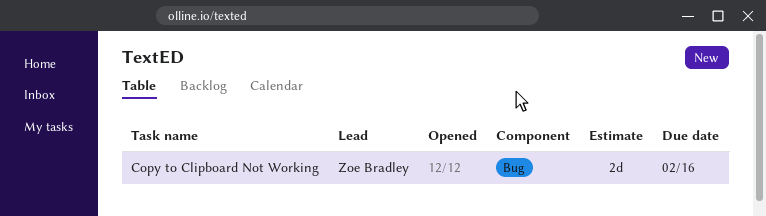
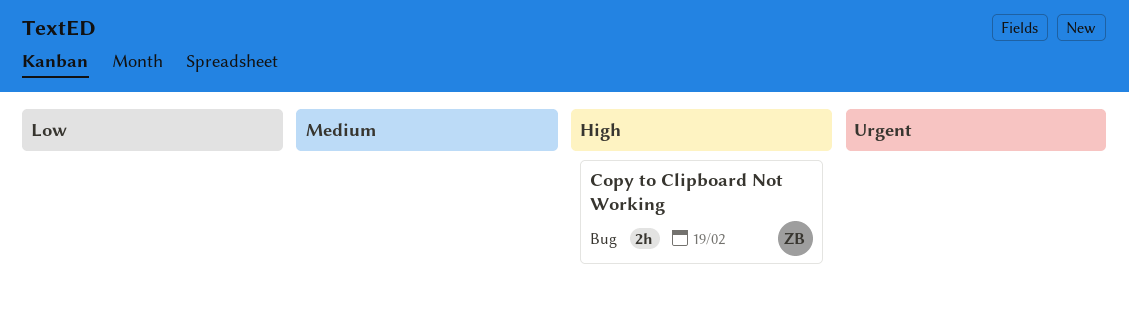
Copy to Clipboard Not Working, estimate: 2d -> 2h
Copy to Clipboard Not Working, due: Feb 16 -> Feb 19

